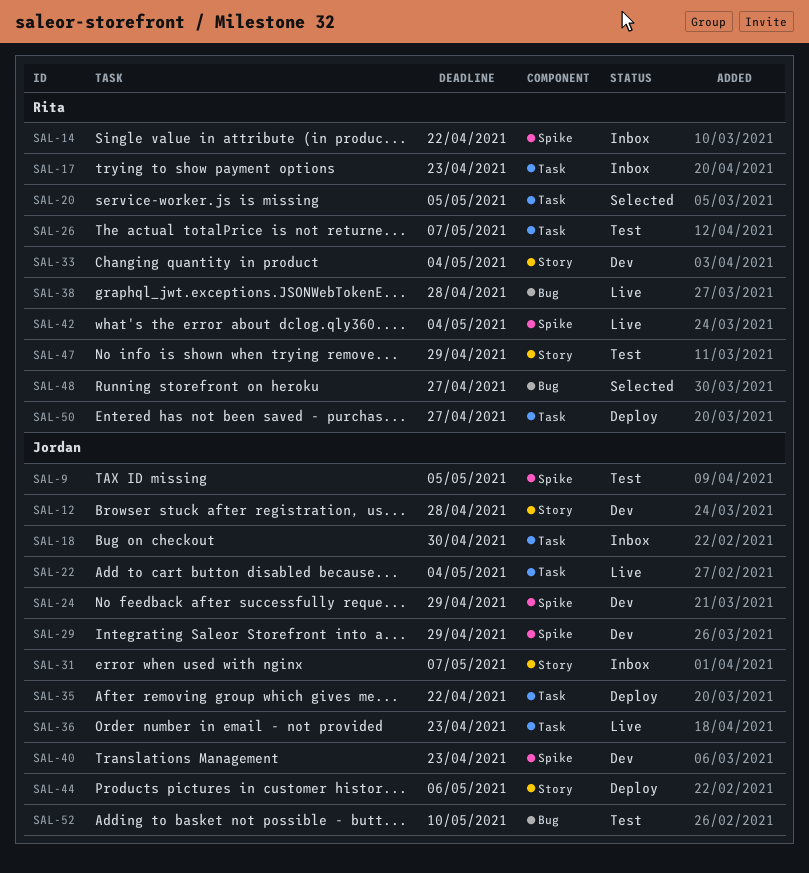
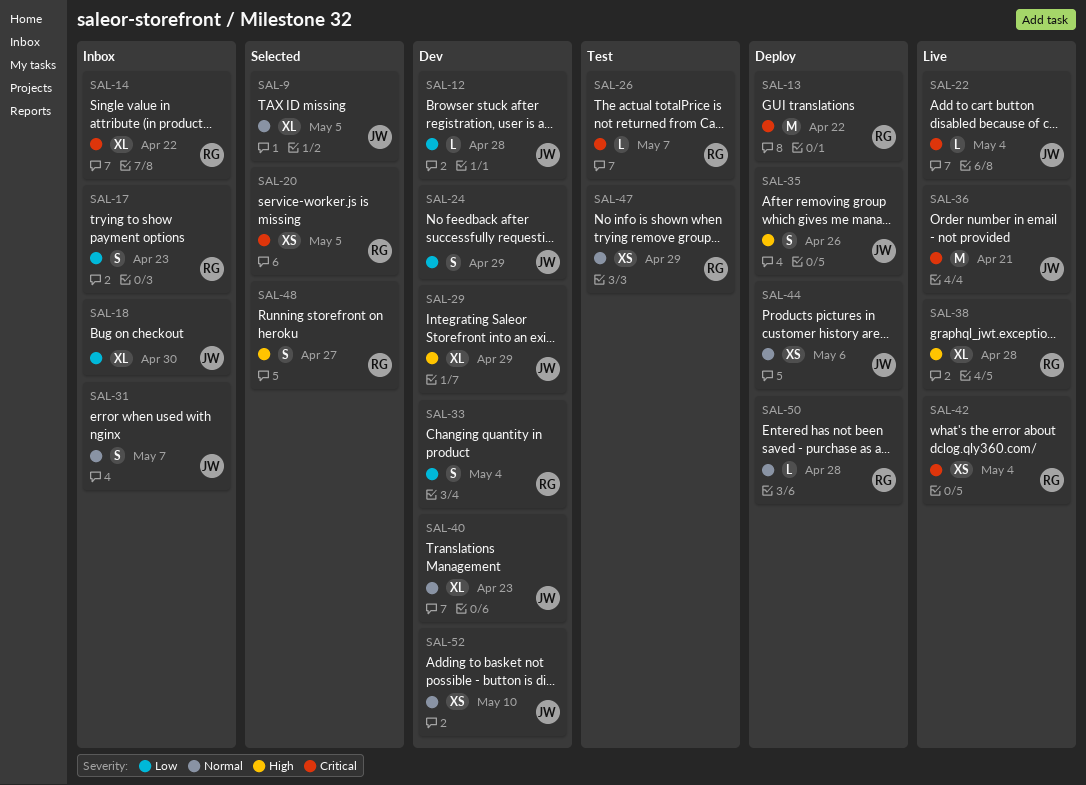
SAL-9, status: Test -> Selected
SAL-13: none -> present
SAL-35, due: Apr 22 -> Apr 26
SAL-36, due: Apr 23 -> Apr 21
SAL-50, due: Apr 27 -> Apr 28
SAL-52, status: Test -> Dev

